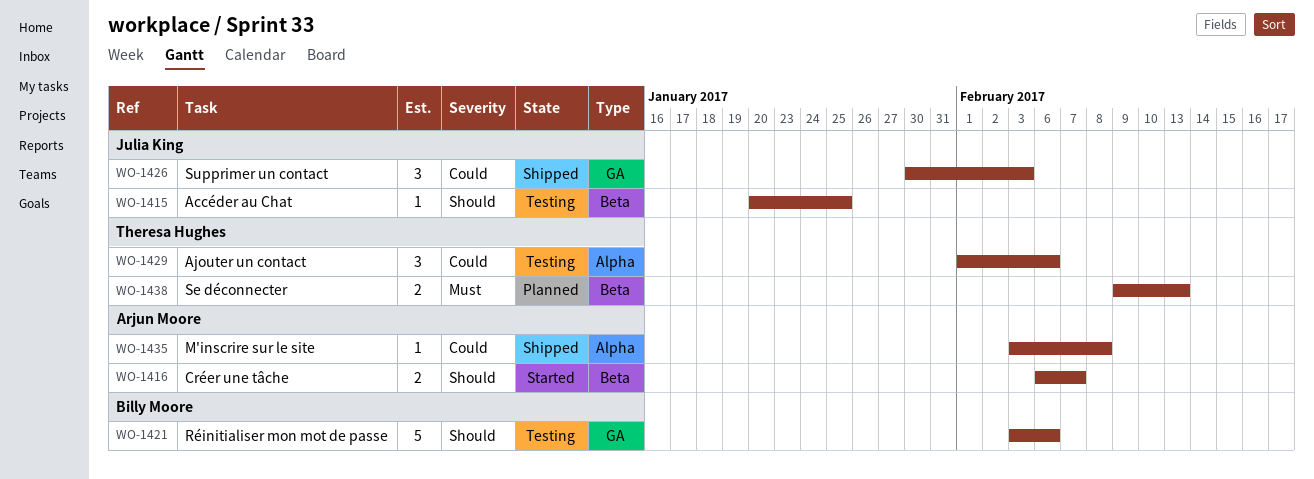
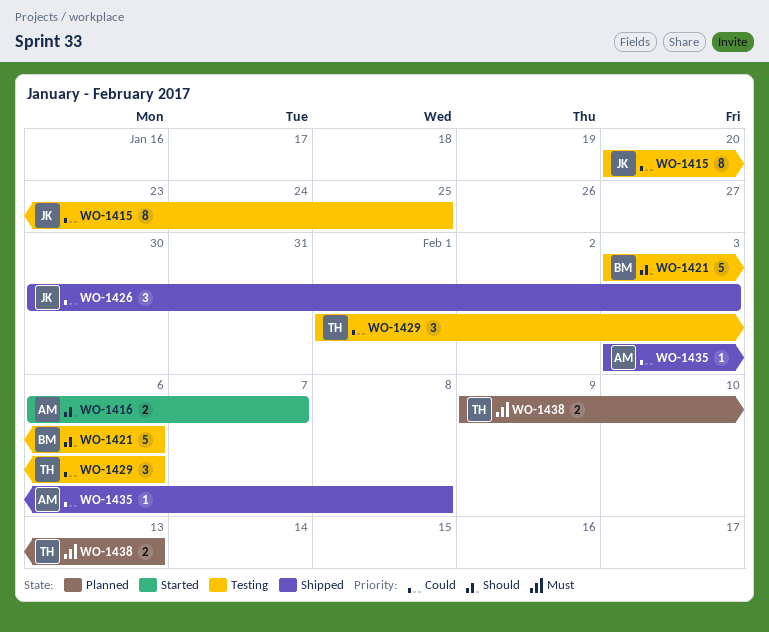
WO-1415, priority: Should -> Could
WO-1415, estimate: 1 -> 8

